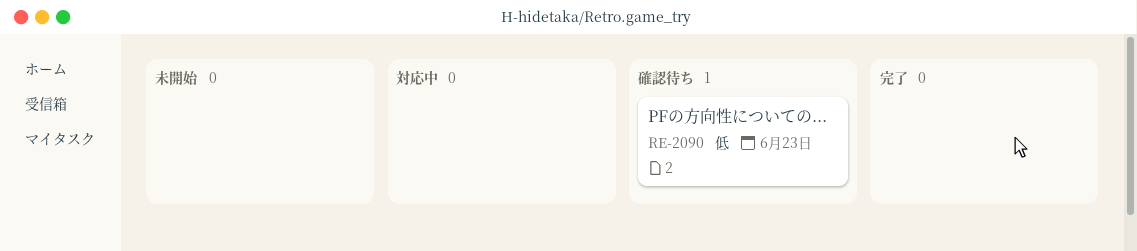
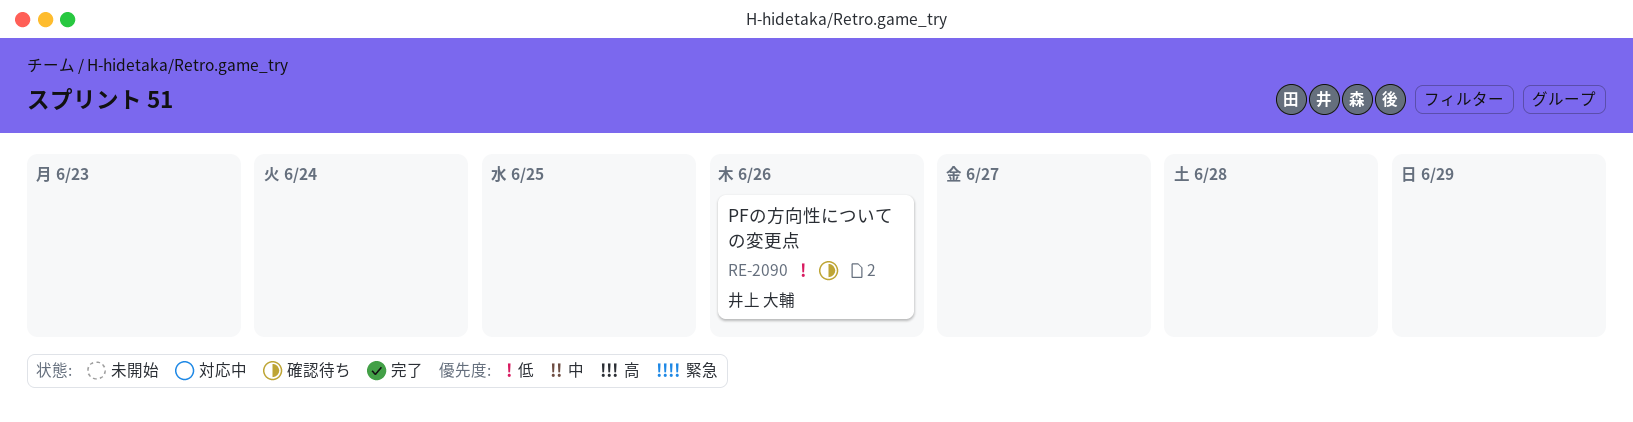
RE-2090, due: Jun 23 -> Jun 26

